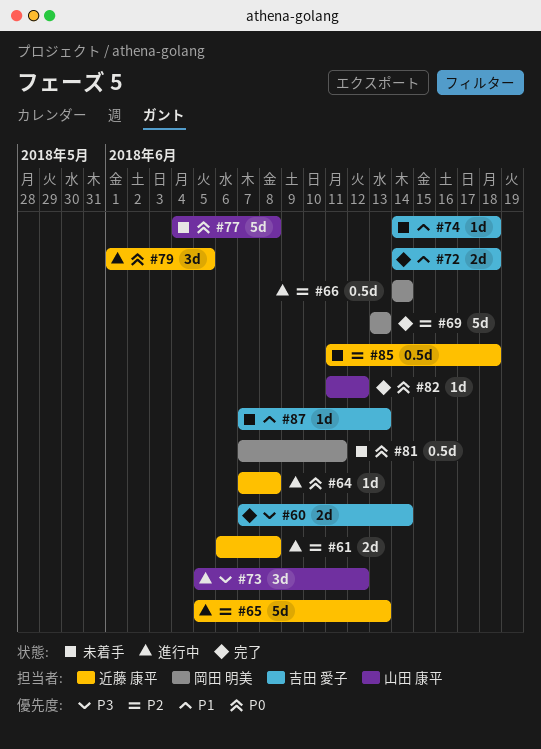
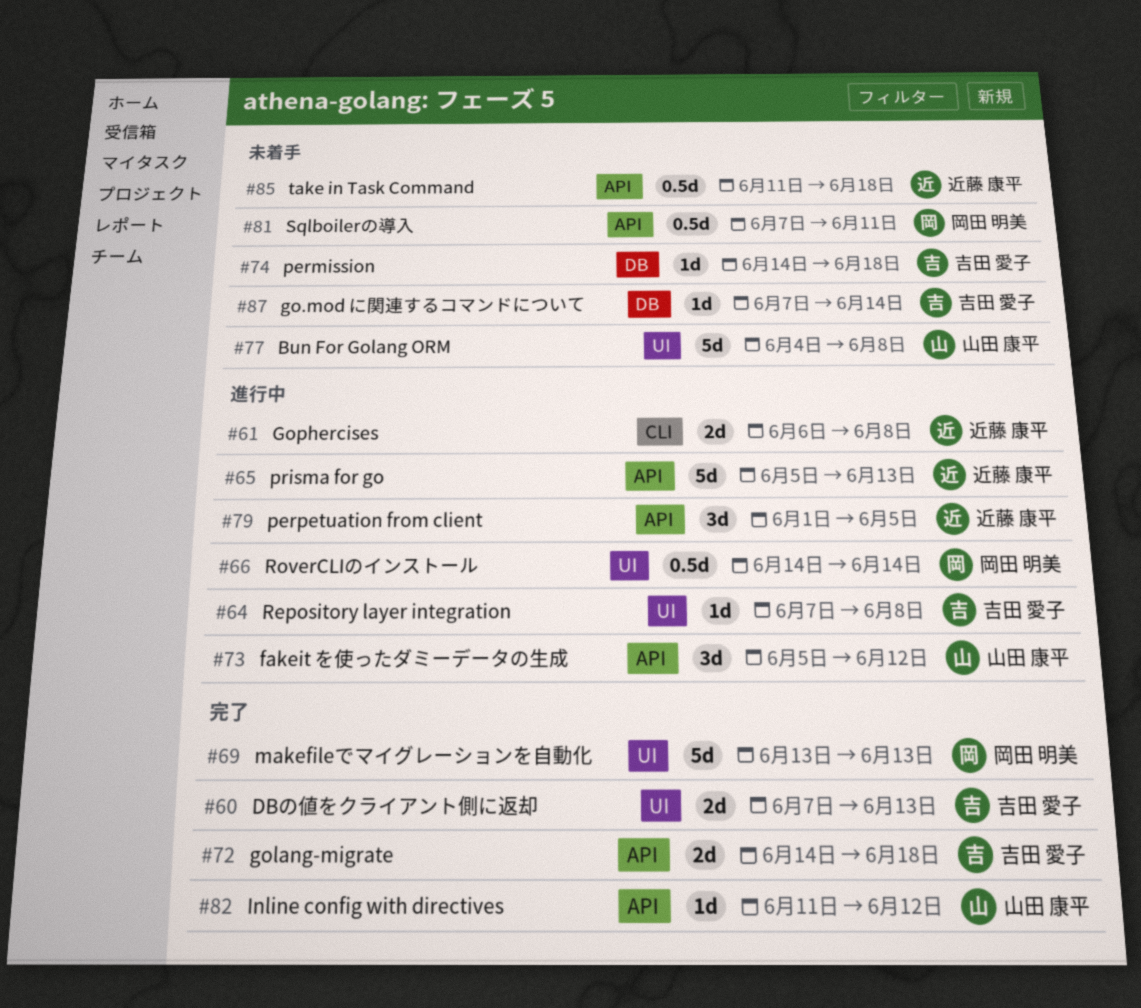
#60, due: Jun 14 -> Jun 13
#64, owner: 近藤 康平 -> 吉田 愛子
#87, due: Jun 13 -> Jun 14

